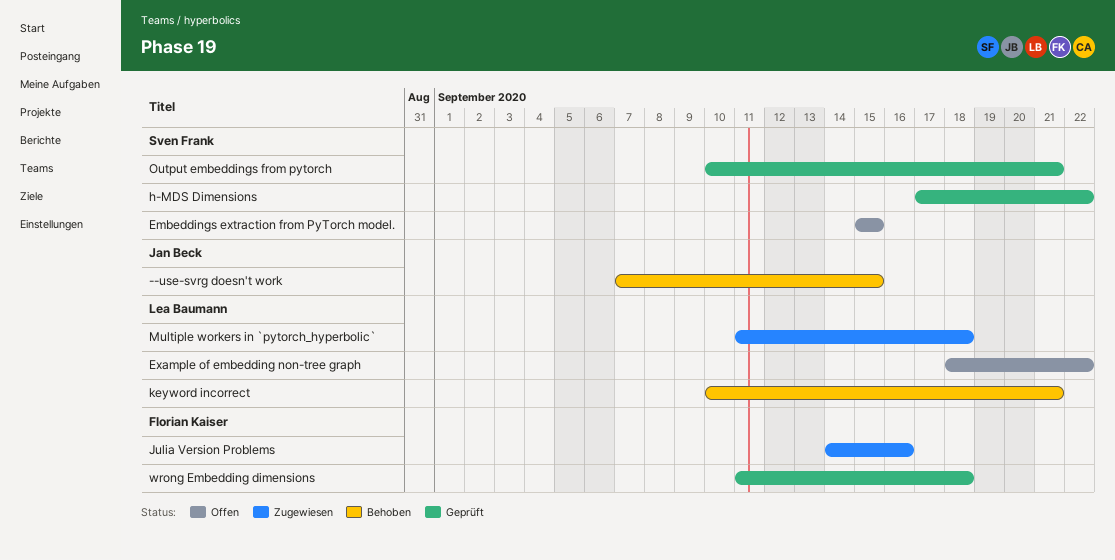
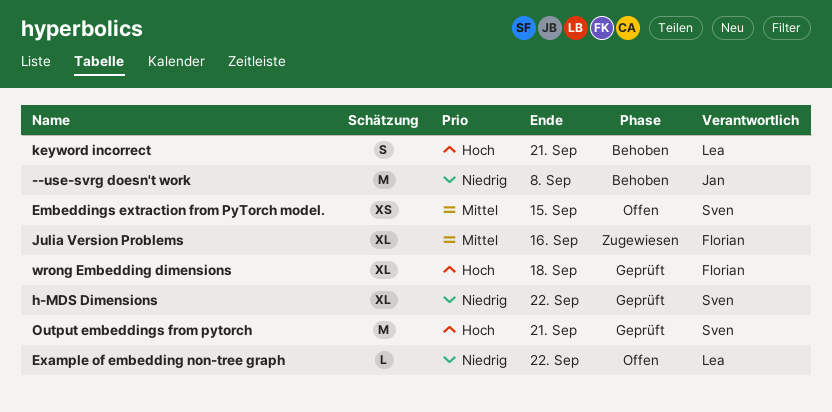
--use-svrg doesn't work, due: Sep 15 -> Sep 8
Multiple workers in `pytorch_hyperbolic`: present -> none

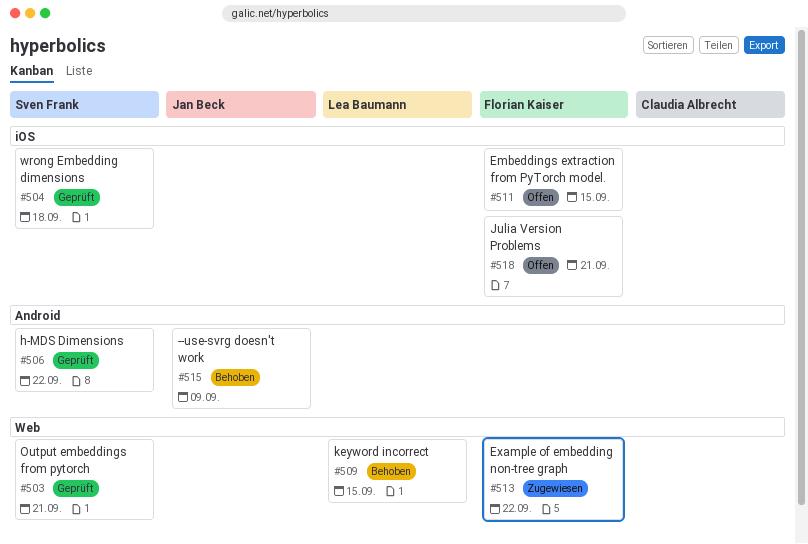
--use-svrg doesn't work, due: Sep 8 -> Sep 9
Embeddings extraction from PyTorch model., owner: Sven Frank -> Florian Kaiser
Example of embedding non-tree graph, status: Offen -> Zugewiesen
Example of embedding non-tree graph, owner: Lea Baumann -> Florian Kaiser
Julia Version Problems, status: Zugewiesen -> Offen
Julia Version Problems, due: Sep 16 -> Sep 21
keyword incorrect, due: Sep 21 -> Sep 15
wrong Embedding dimensions, owner: Florian Kaiser -> Sven Frank

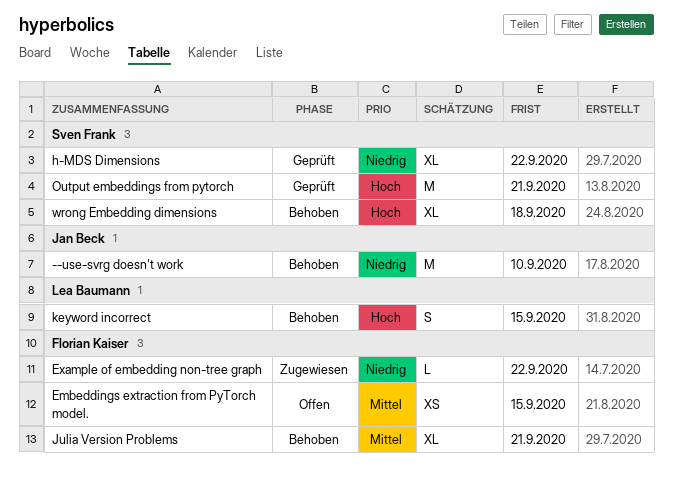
--use-svrg doesn't work, due: Sep 9 -> Sep 10
Julia Version Problems, status: Offen -> Behoben
wrong Embedding dimensions, status: Geprüft -> Behoben

